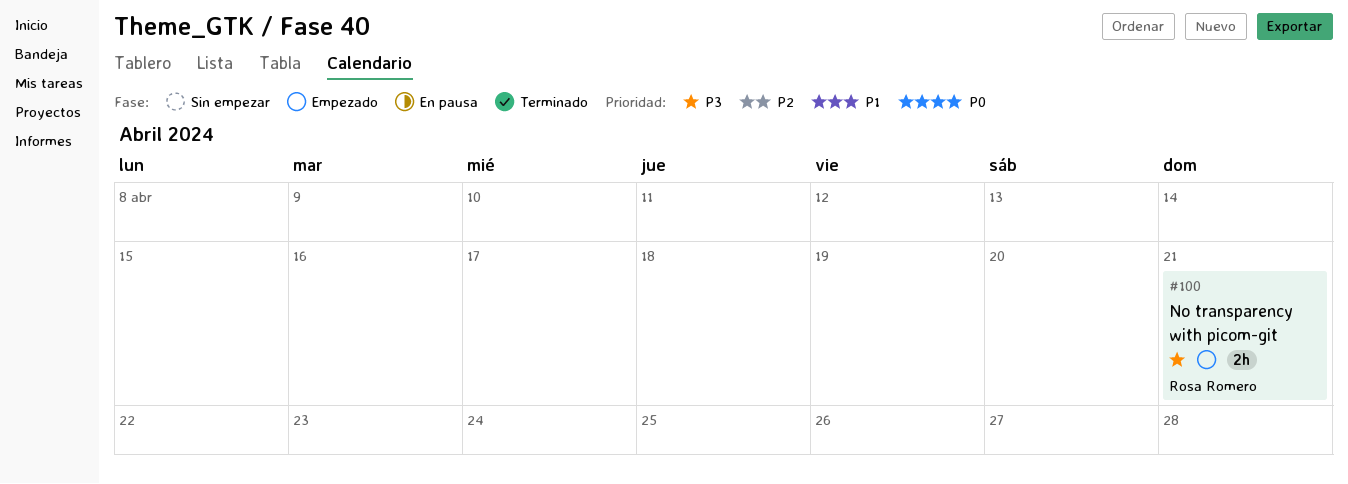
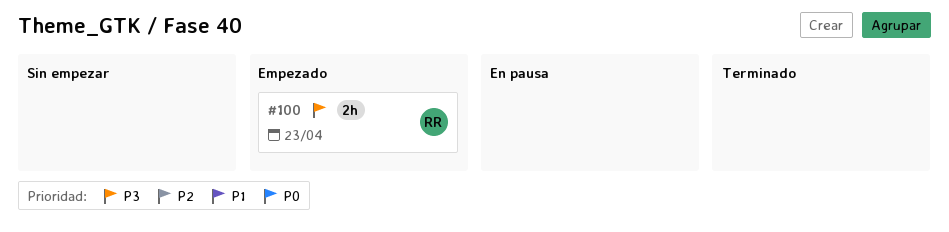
#100, due: Apr 21 -> Apr 23

